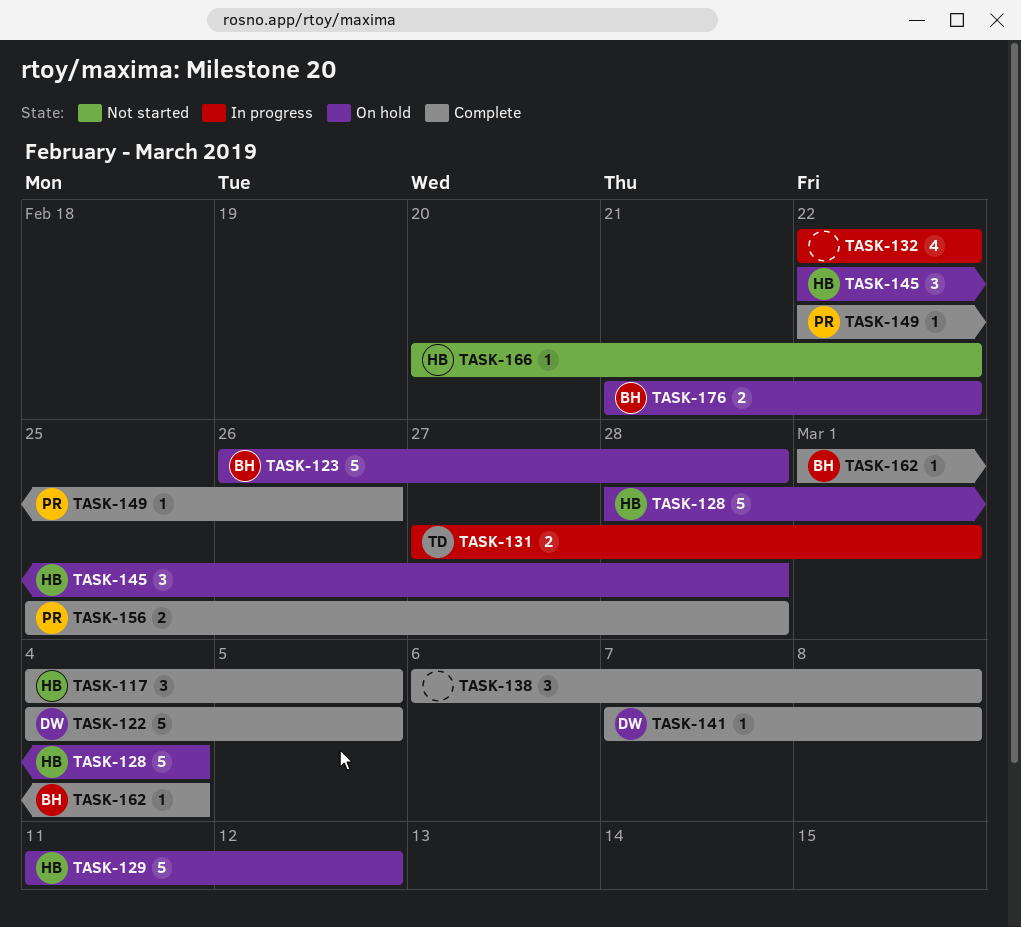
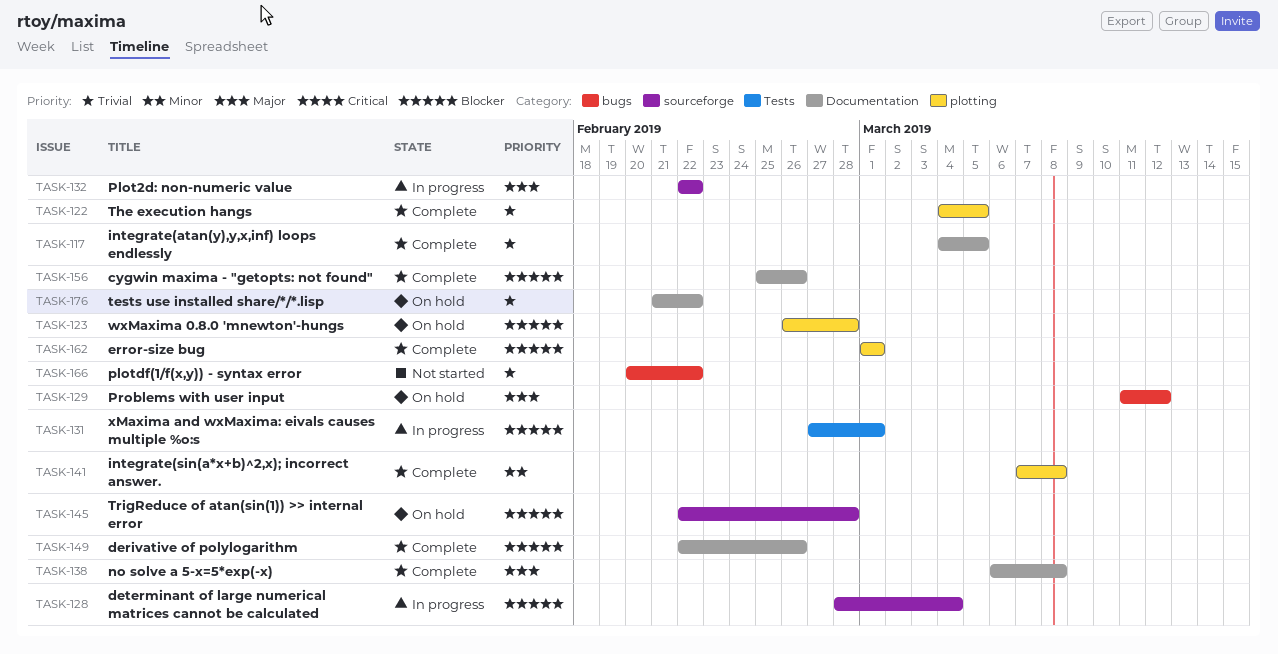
TASK-128, status: On hold -> In progress
TASK-156, due: Feb 28 -> Feb 26
TASK-162, due: Mar 4 -> Mar 1

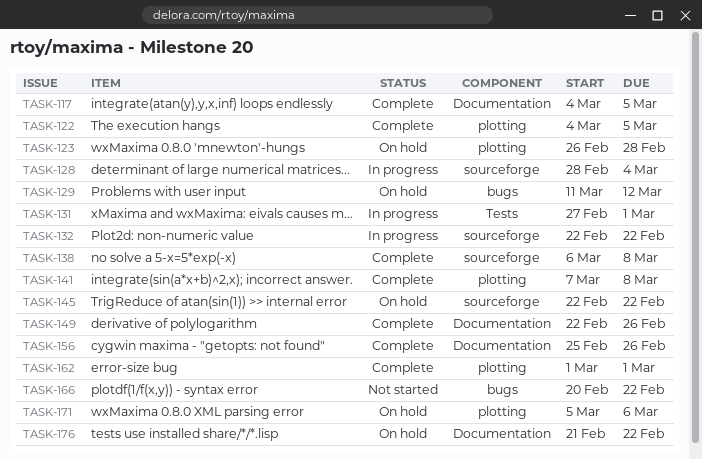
TASK-138, label: Documentation -> sourceforge
TASK-145, due: Feb 28 -> Feb 22
TASK-171: none -> present

